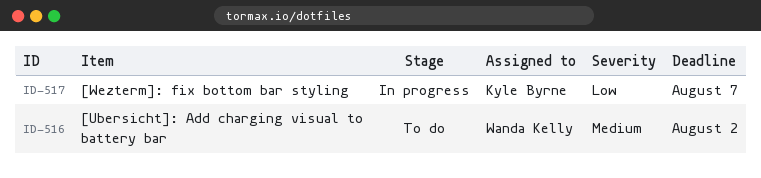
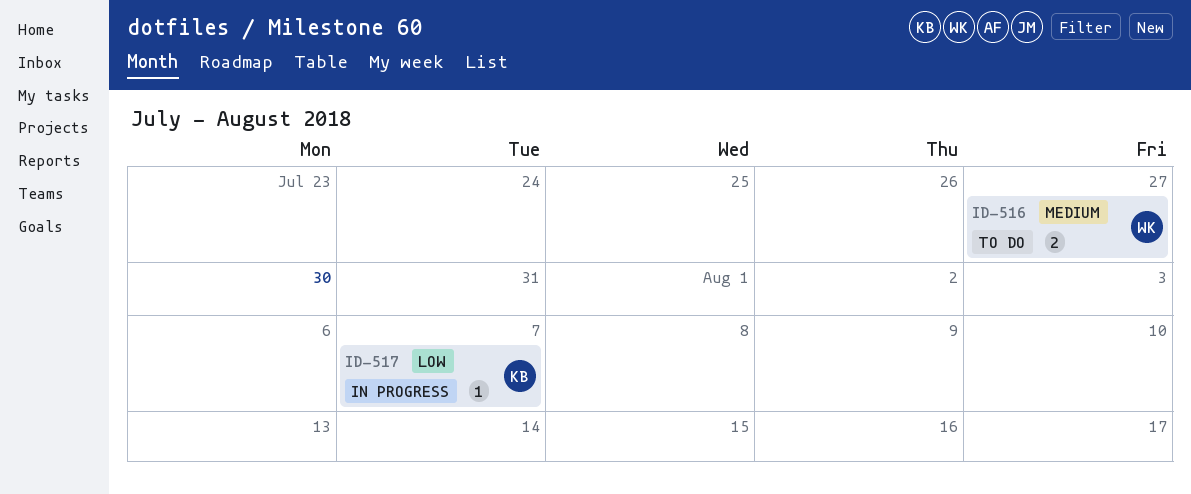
ID-516, due: Aug 2 -> Jul 27

